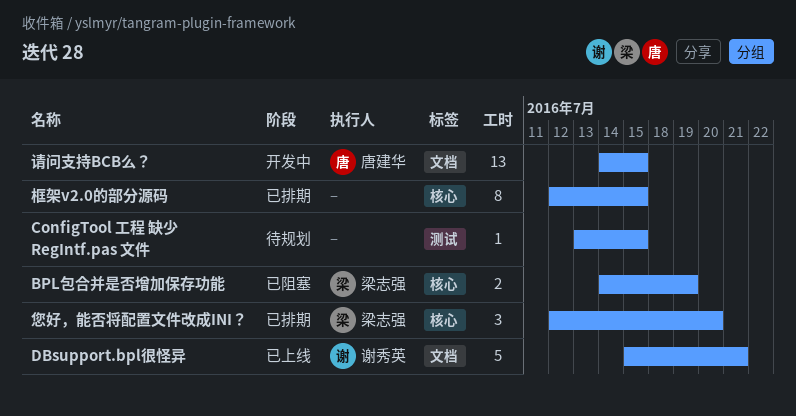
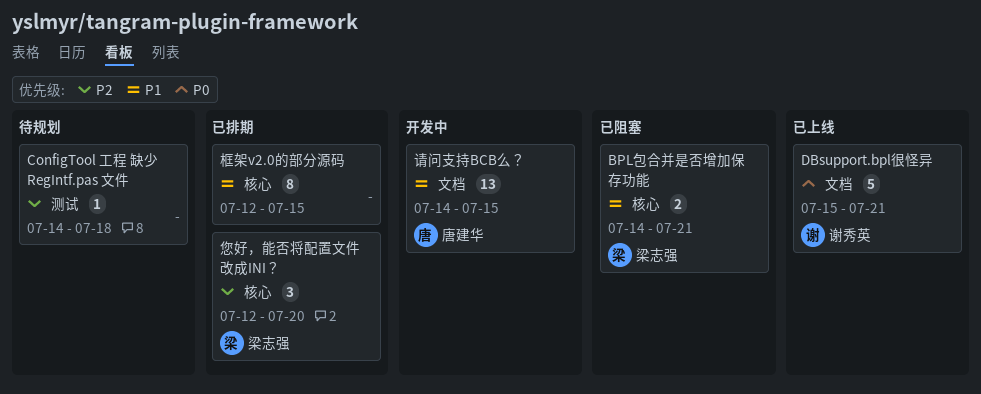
BPL包合并是否增加保存功能, due: Jul 19 -> Jul 21
ConfigTool 工程 缺少 RegIntf.pas 文件, start: Jul 13 -> Jul 14
ConfigTool 工程 缺少 RegIntf.pas 文件, due: Jul 15 -> Jul 18

